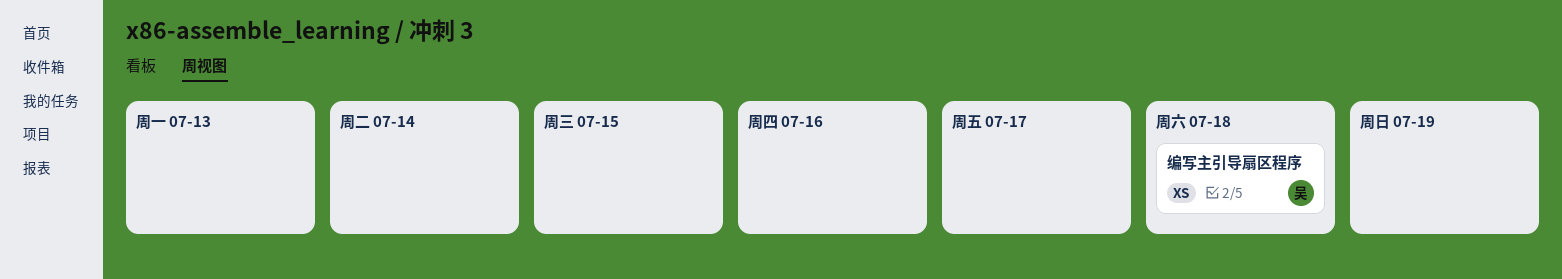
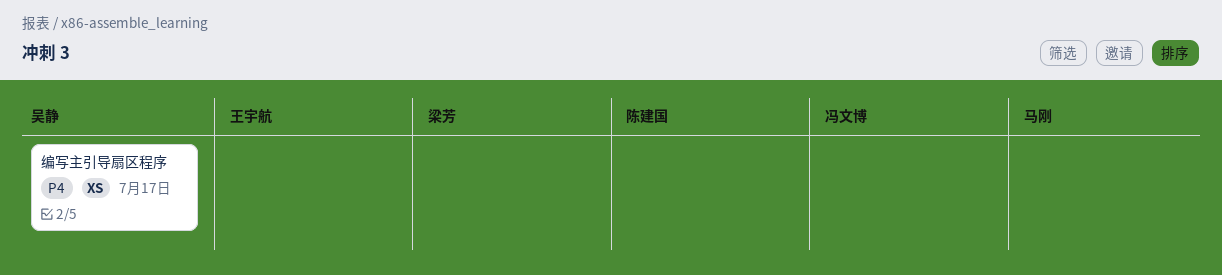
编写主引导扇区程序, due: Jul 18 -> Jul 17

